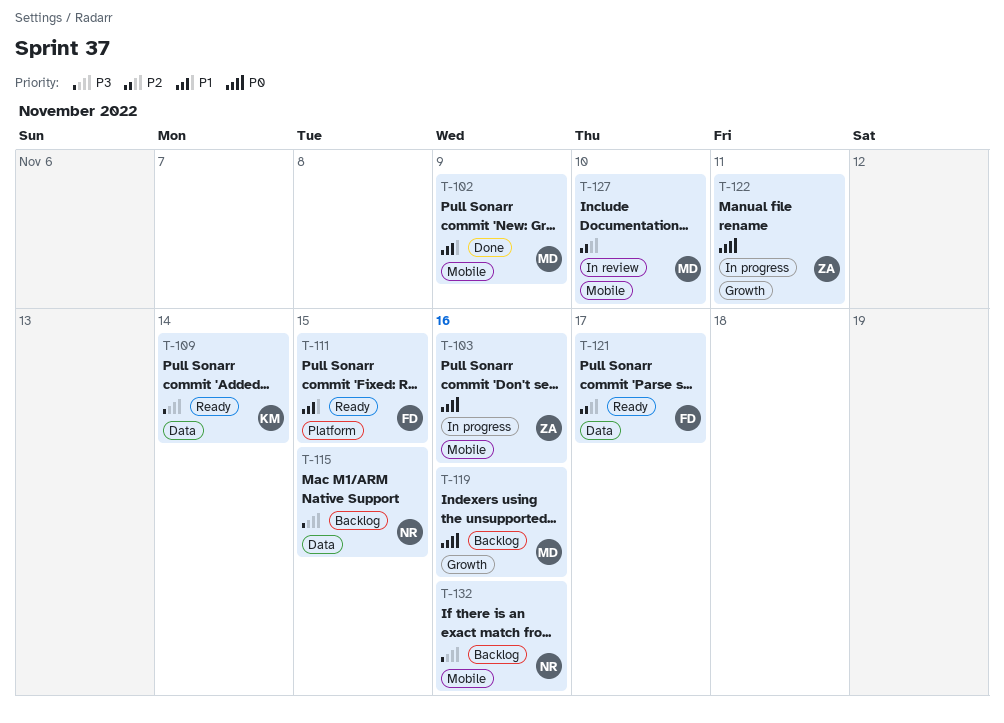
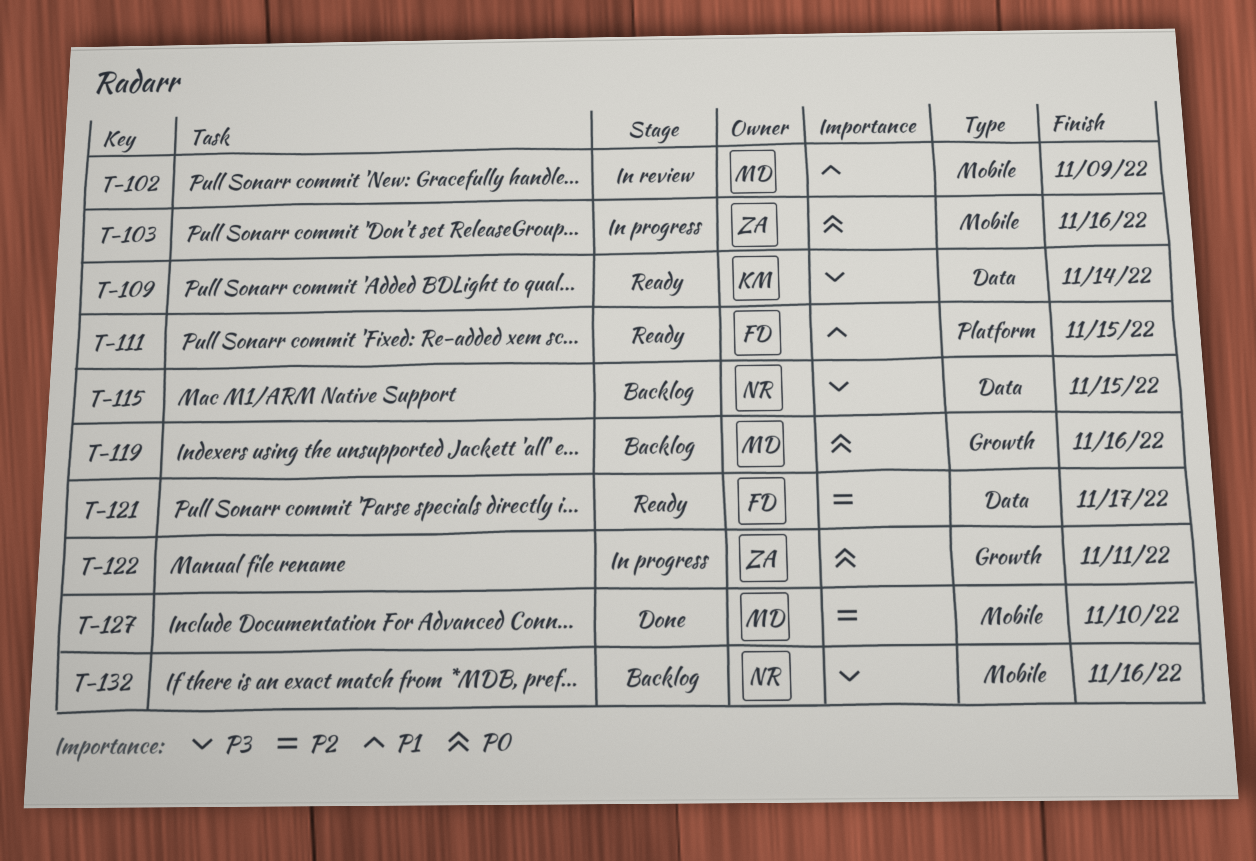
T-102, status: Done -> In review
T-127, status: In review -> Done

